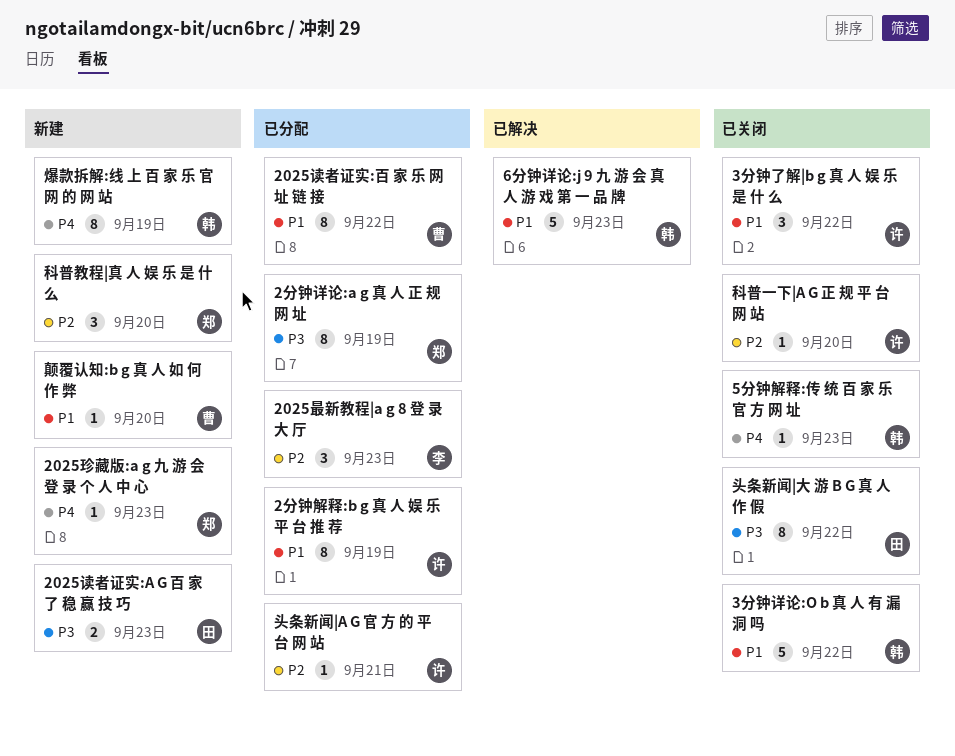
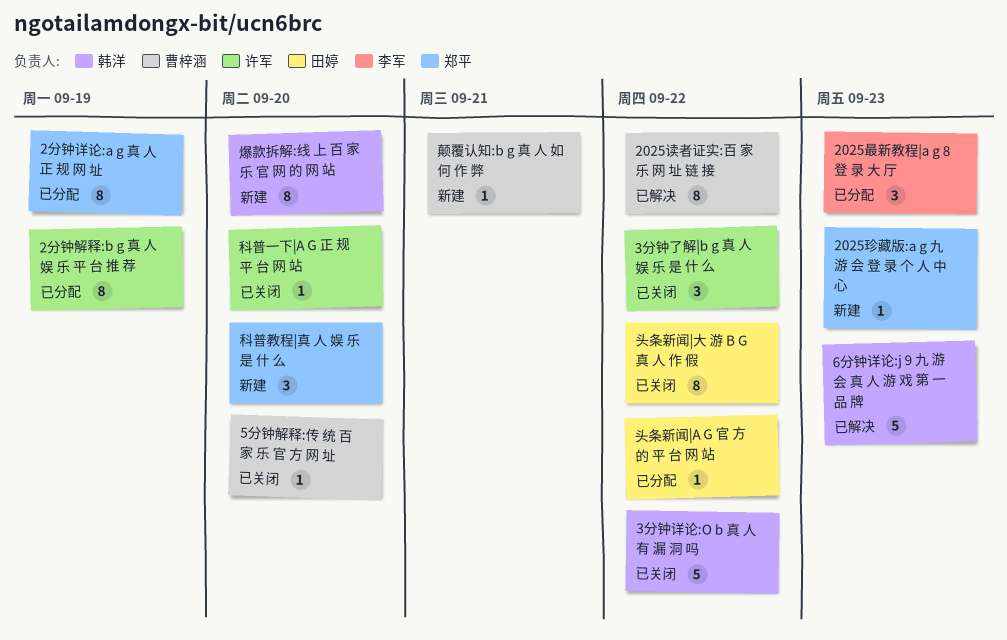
2025读者证实:A G 百 家 了 稳 赢 技 巧: present -> none
2025读者证实:百 家 乐 网 址 链 接, status: 已分配 -> 已解决
5分钟解释:传 统 百 家 乐 官 方 网 址, owner: 韩洋 -> 曹梓涵
5分钟解释:传 统 百 家 乐 官 方 网 址, due: Sep 23 -> Sep 20
头条新闻|A G 官 方 的 平 台 网 站, owner: 许军 -> 田婷
头条新闻|A G 官 方 的 平 台 网 站, due: Sep 21 -> Sep 22
爆款拆解:线 上 百 家 乐 官 网 的 网 站, due: Sep 19 -> Sep 20
颠覆认知:b g 真 人 如 何 作 弊, due: Sep 20 -> Sep 21

